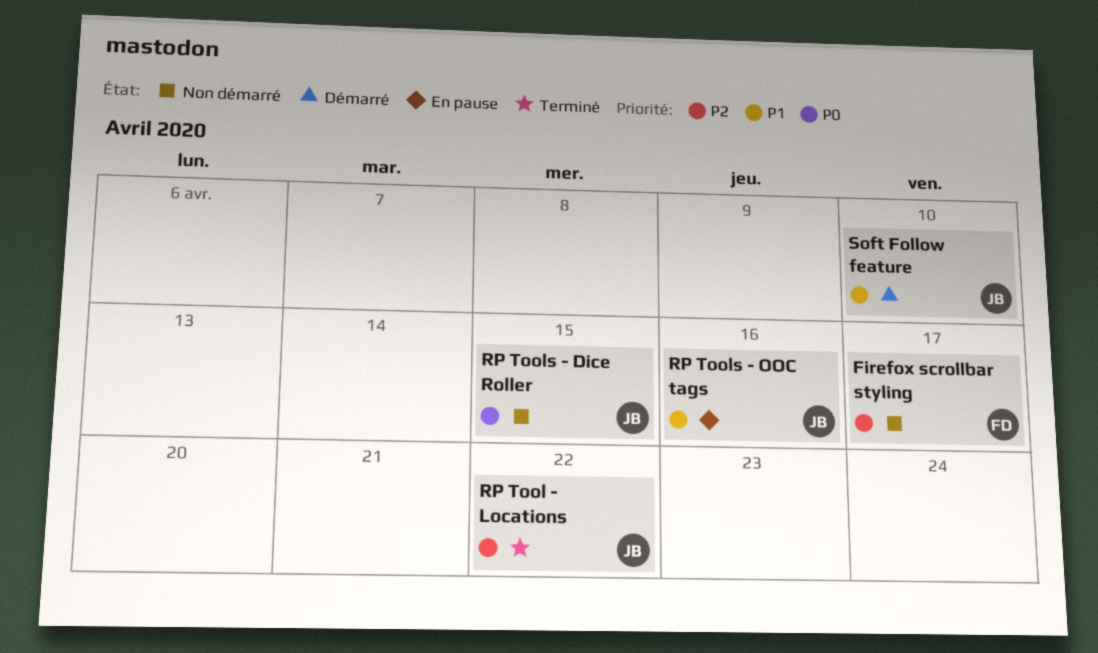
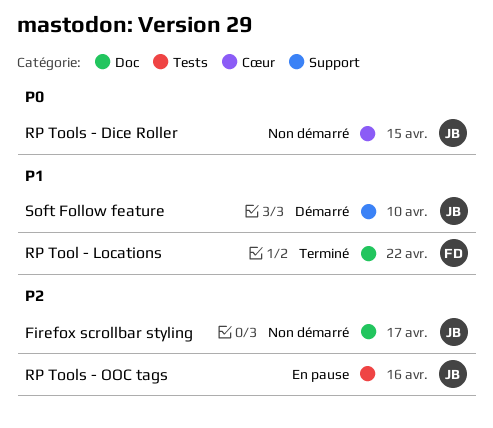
Firefox scrollbar styling, owner: FD -> JB
RP Tool - Locations, owner: JB -> FD
RP Tool - Locations, priority: P2 -> P1
RP Tools - OOC tags, priority: P1 -> P2

